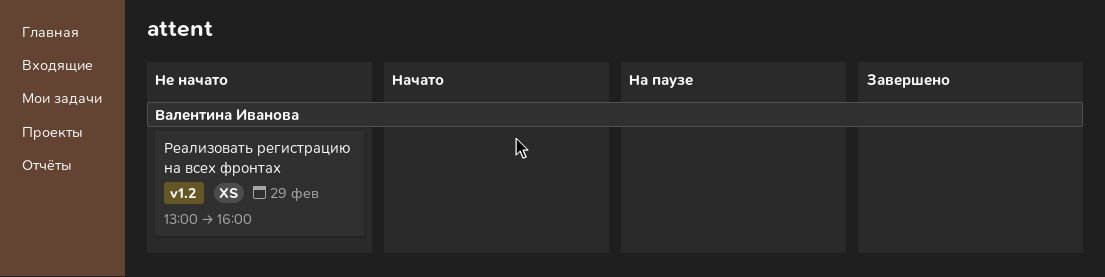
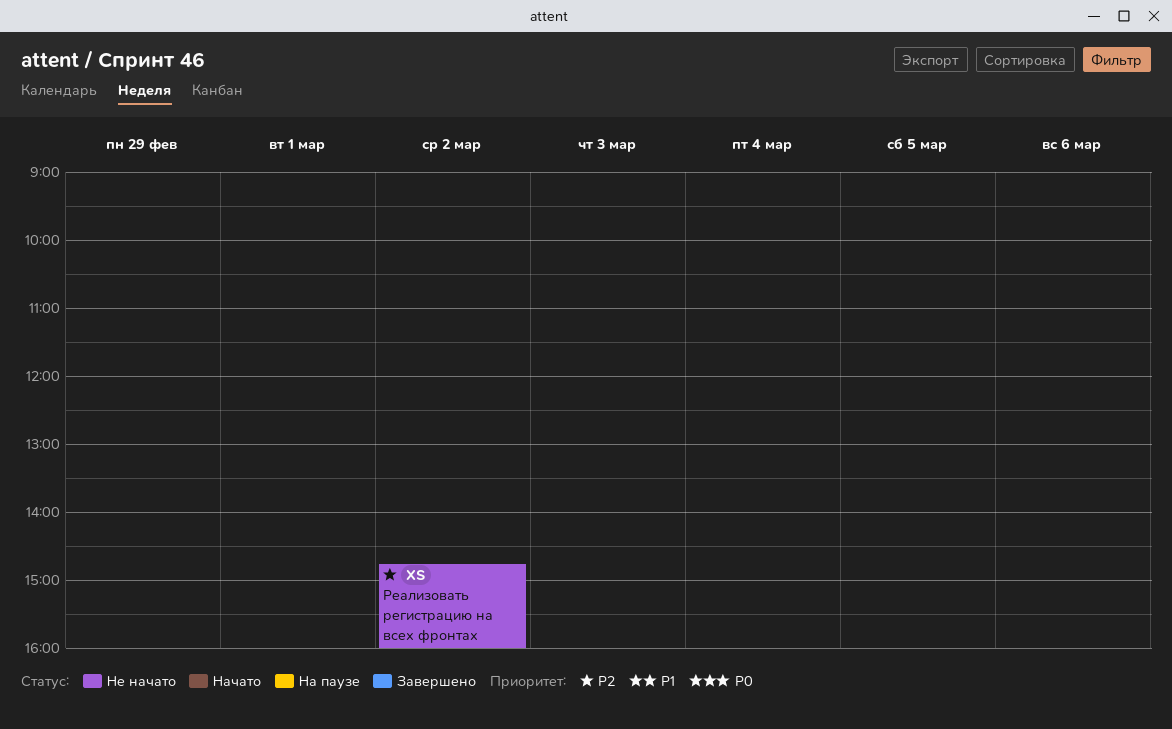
Реализовать регистрацию на всех фронтах, day: Feb 29 -> Mar 2
Реализовать регистрацию на всех фронтах, begins: 13:00 -> 14:45

